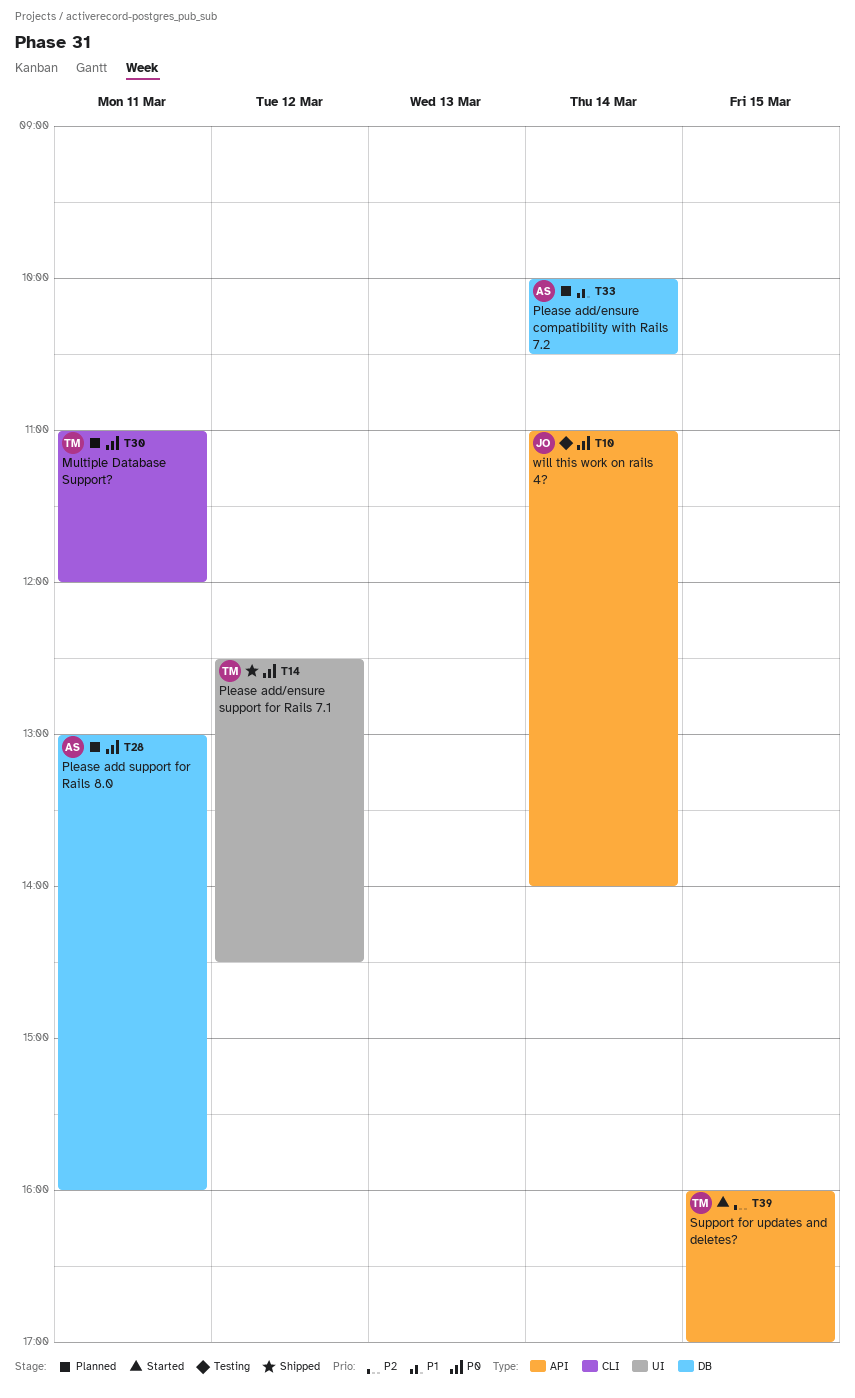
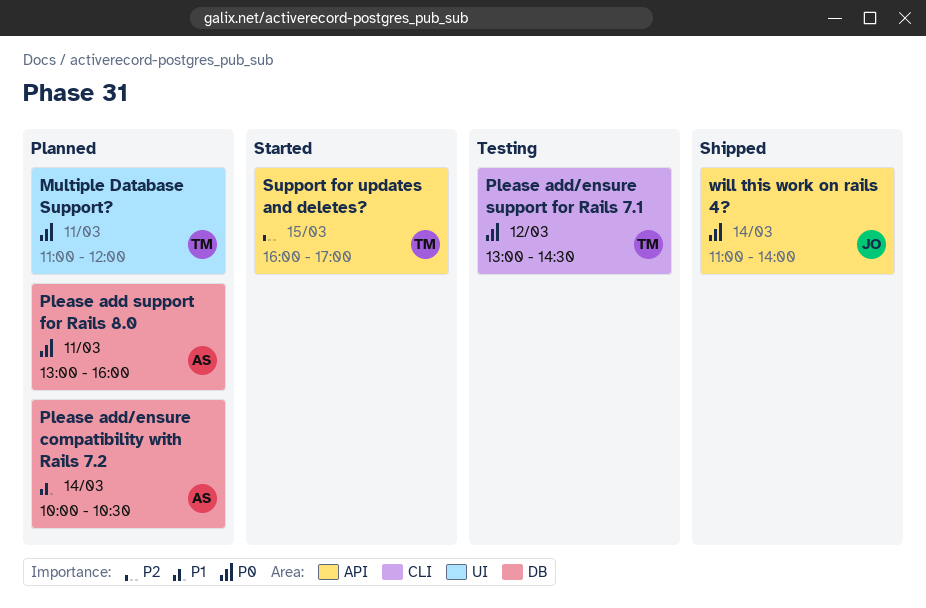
Multiple Database Support?, label: CLI -> UI
Please add/ensure support for Rails 7.1, status: Shipped -> Testing
Please add/ensure support for Rails 7.1, label: UI -> CLI
Please add/ensure support for Rails 7.1, begins: 12:30 -> 13:00
will this work on rails 4?, status: Testing -> Shipped

